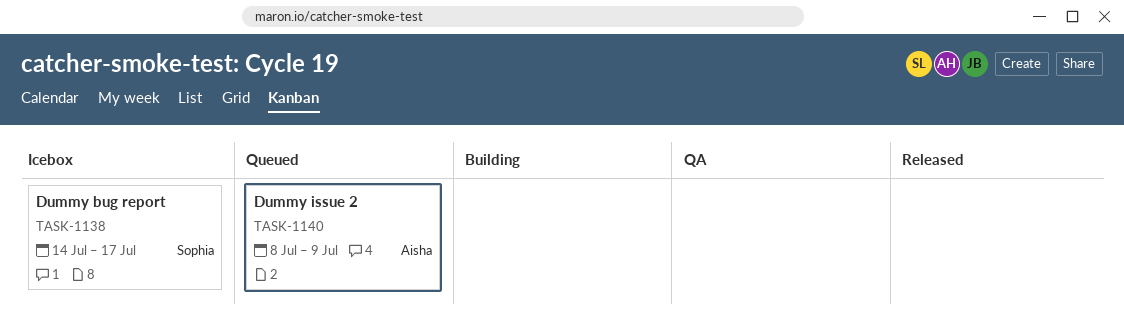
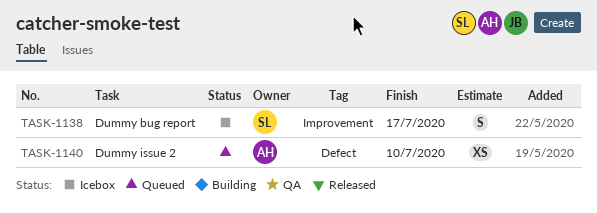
TASK-1140, due: Jul 9 -> Jul 10

